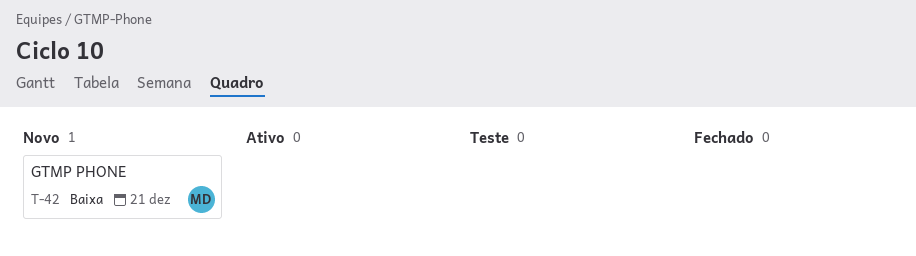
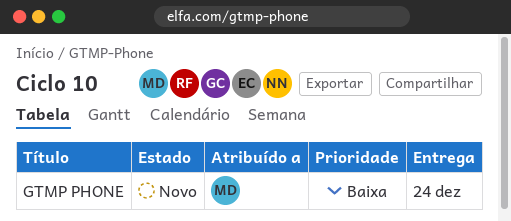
GTMP PHONE, due: Dec 21 -> Dec 24

